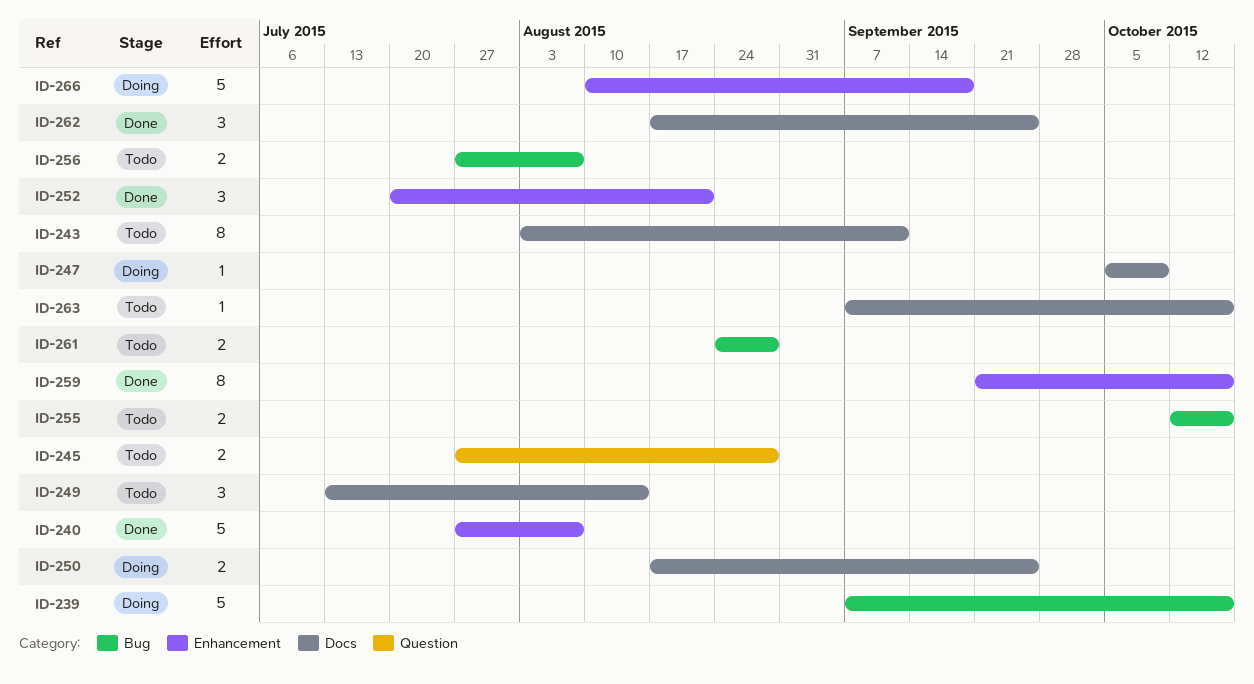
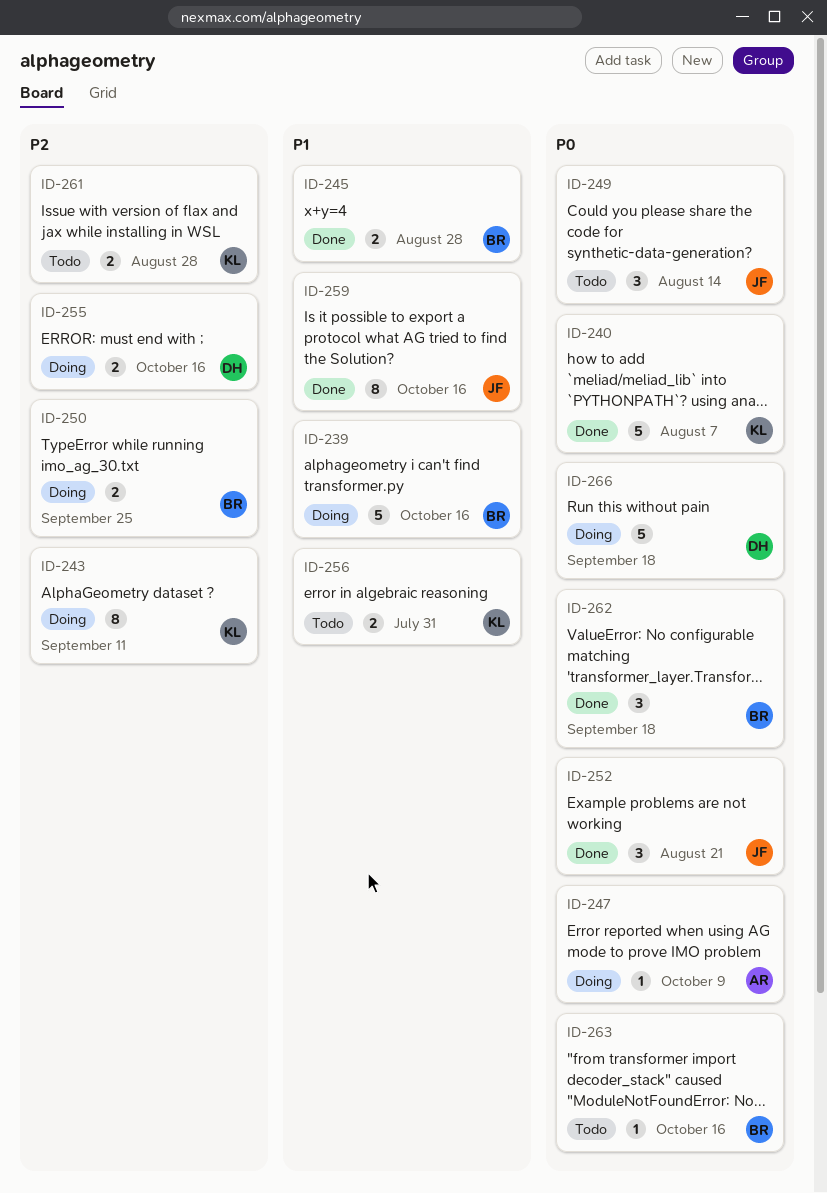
ID-243, status: Todo -> Doing
ID-245, status: Todo -> Done
ID-255, status: Todo -> Doing
ID-256, due: Aug 7 -> Jul 31
ID-262, due: Sep 25 -> Sep 18

